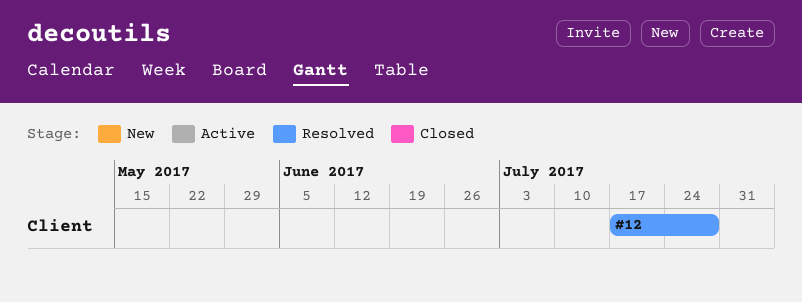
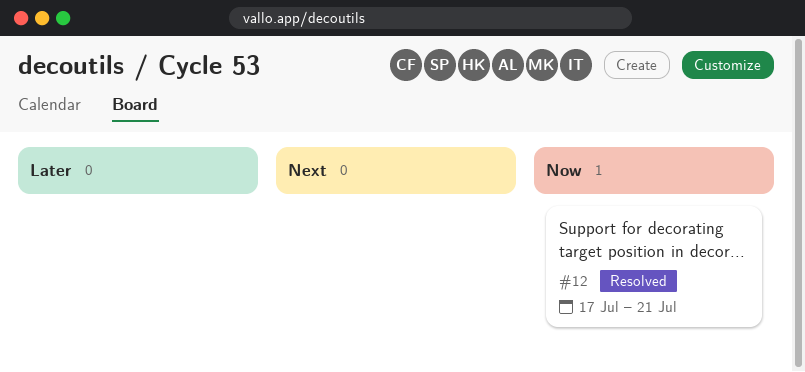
#12, due: Jul 28 -> Jul 21

